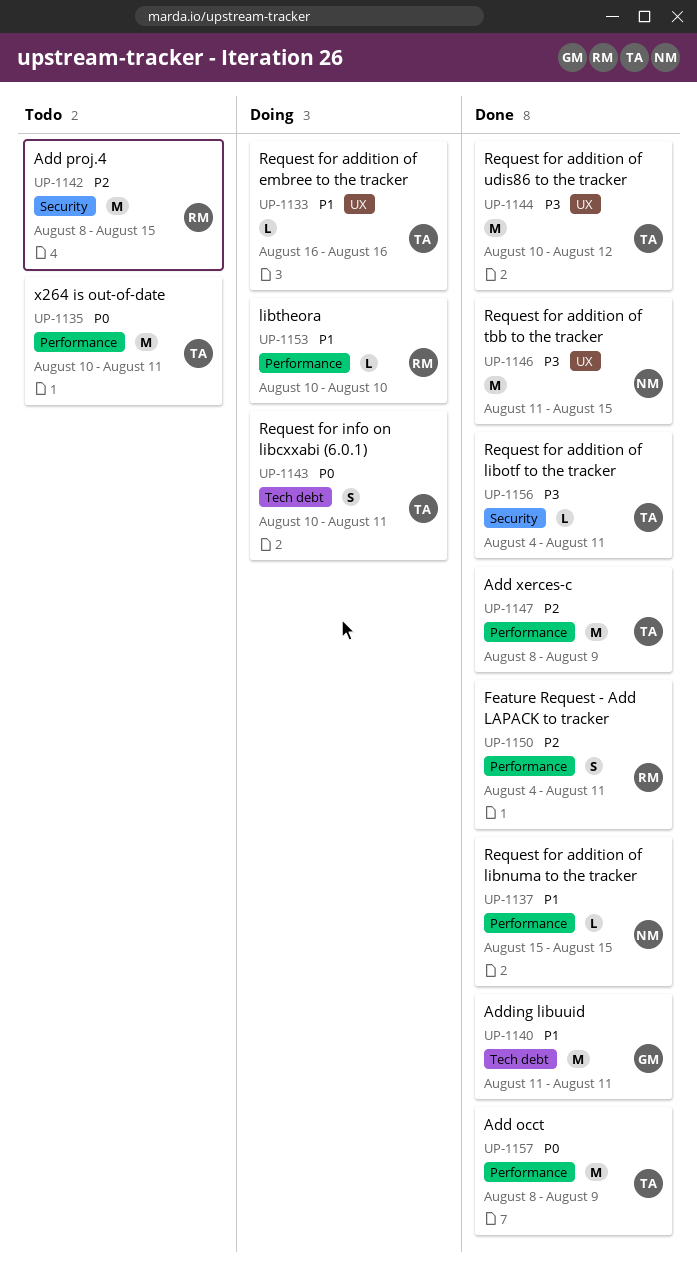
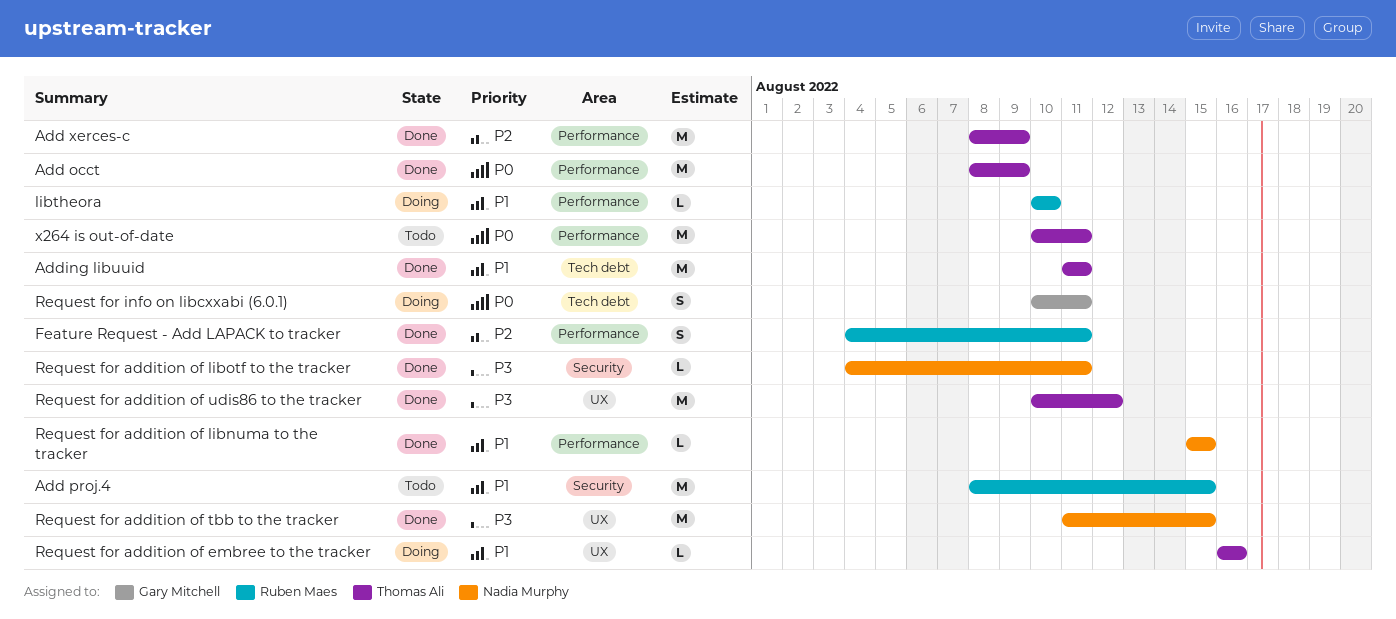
Add proj.4, priority: P2 -> P1
Adding libuuid, owner: Gary Mitchell -> Thomas Ali
Request for addition of libotf to the tracker, owner: Thomas Ali -> Nadia Murphy
Request for info on libcxxabi (6.0.1), owner: Thomas Ali -> Gary Mitchell

